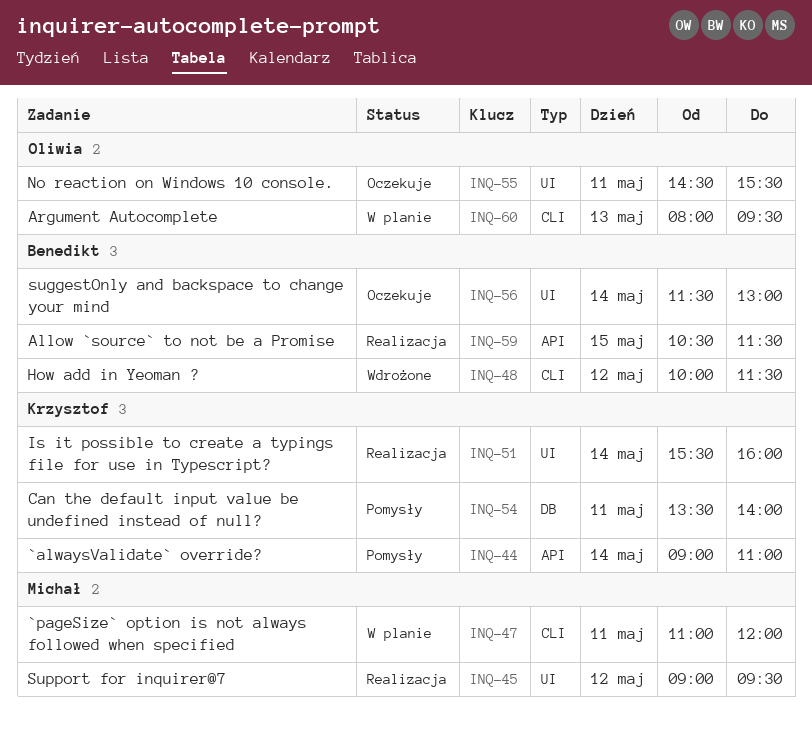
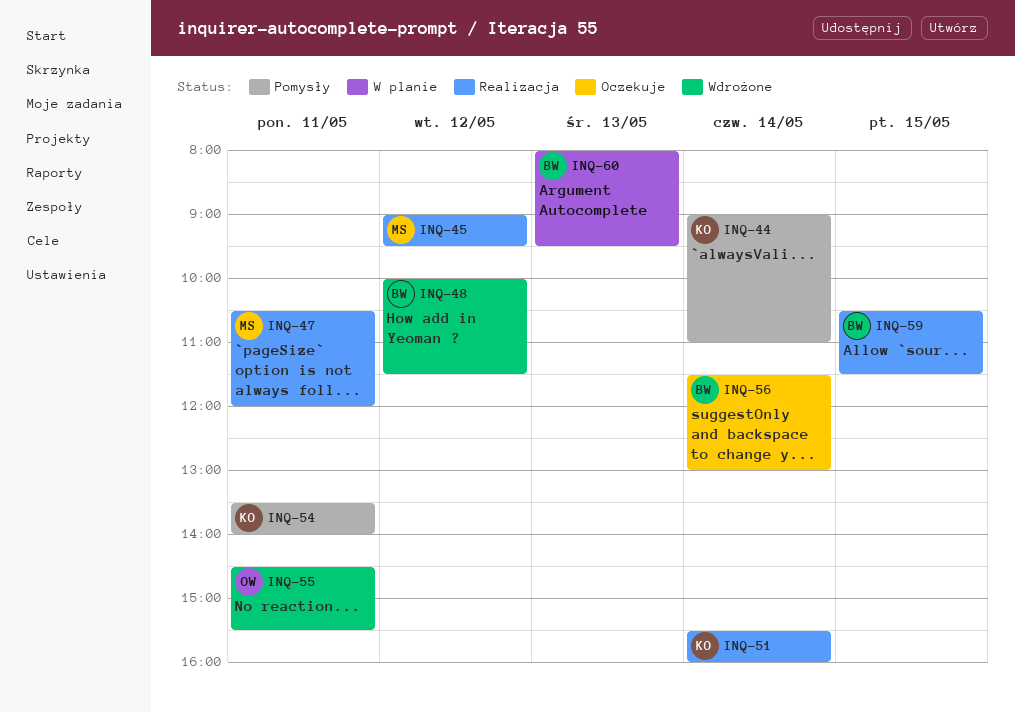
INQ-47, status: W planie -> Realizacja
INQ-47, begins: 11:00 -> 10:30
INQ-55, status: Oczekuje -> Wdrożone
INQ-60, owner: Oliwia -> Benedikt

